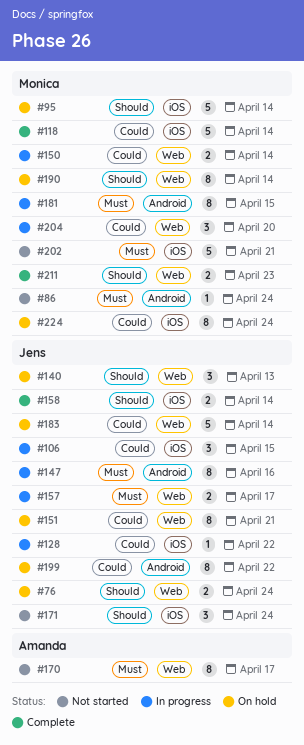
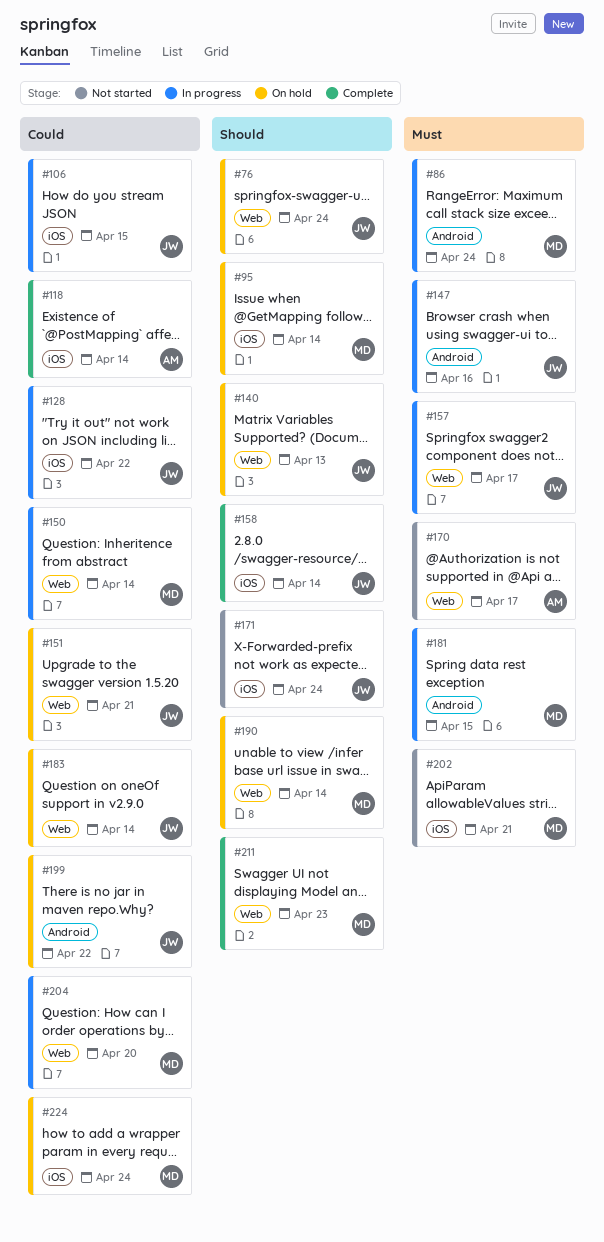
#86, status: Not started -> In progress
#118, owner: Monica -> Amanda

